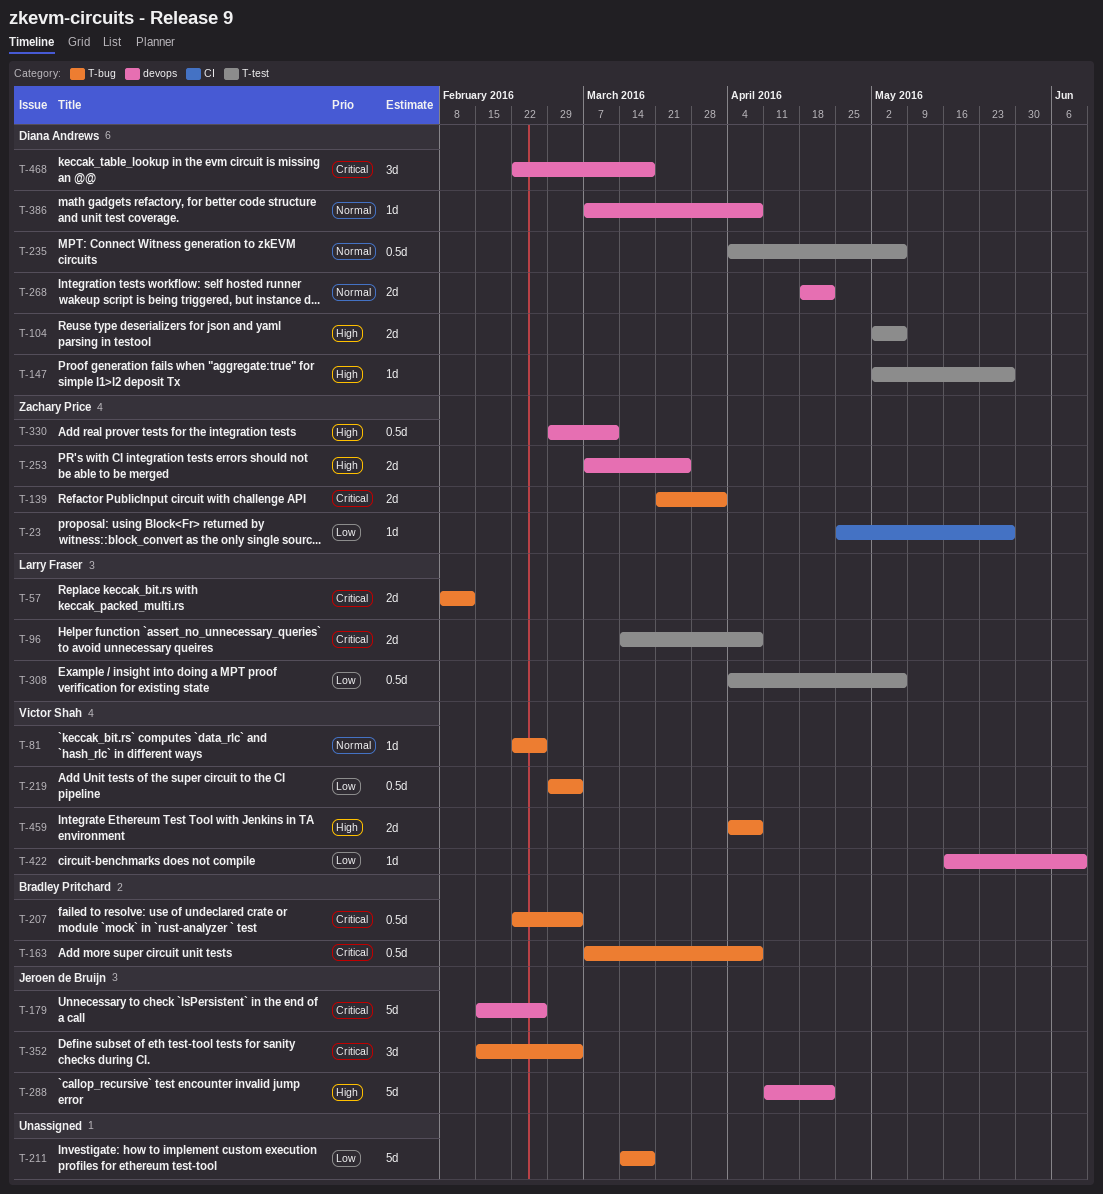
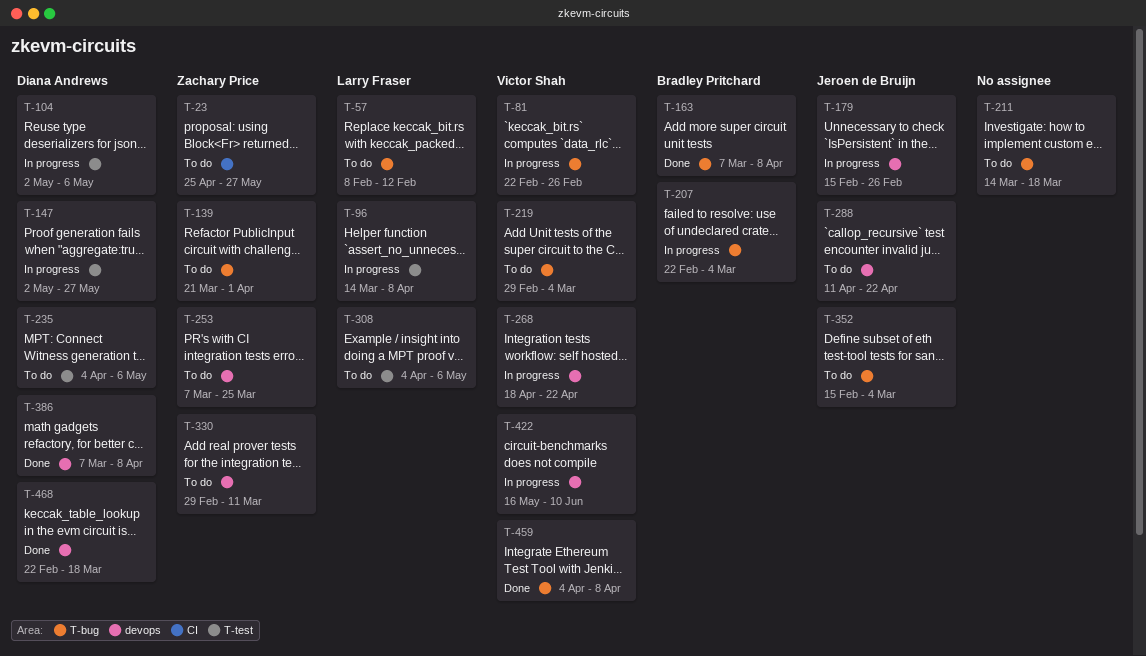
T-268, owner: Diana Andrews -> Victor Shah

